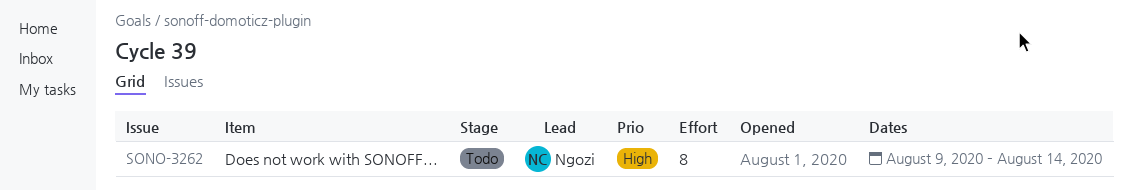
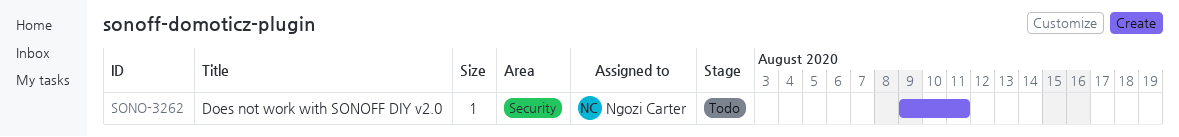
SONO-3262, estimate: 8 -> 1
SONO-3262, due: Aug 14 -> Aug 11

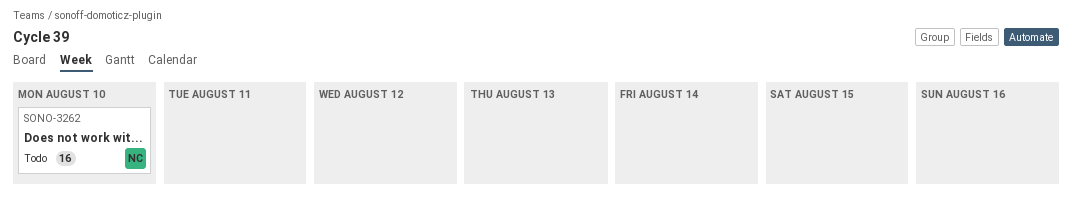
SONO-3262, estimate: 1 -> 16
SONO-3262, due: Aug 11 -> Aug 10

